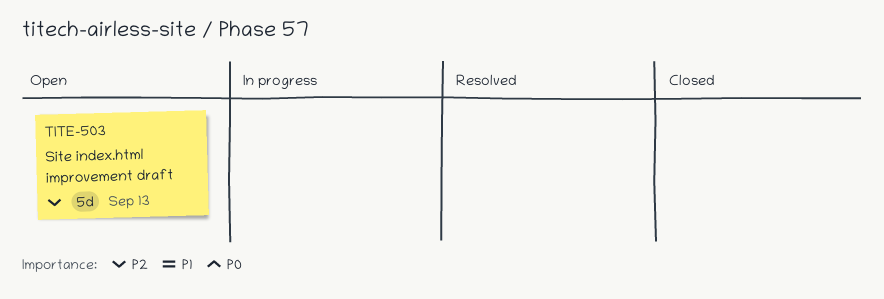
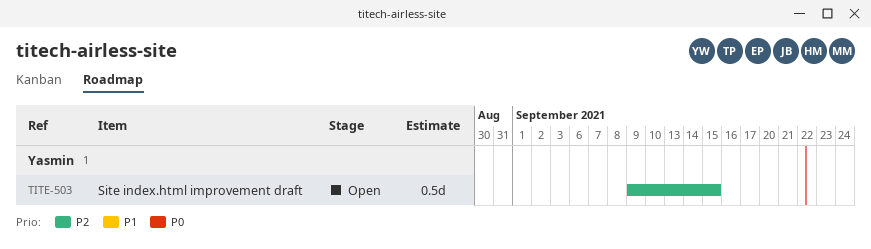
TITE-503, estimate: 5d -> 0.5d
TITE-503, due: Sep 13 -> Sep 15

